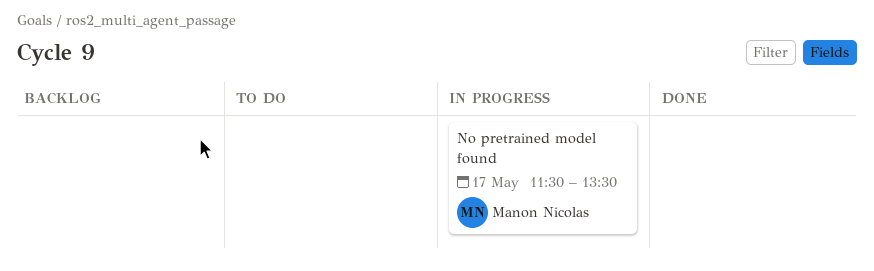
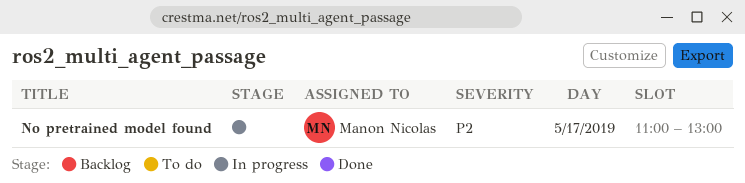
No pretrained model found, begins: 11:30 -> 11:00
No pretrained model found, ends: 13:30 -> 13:00

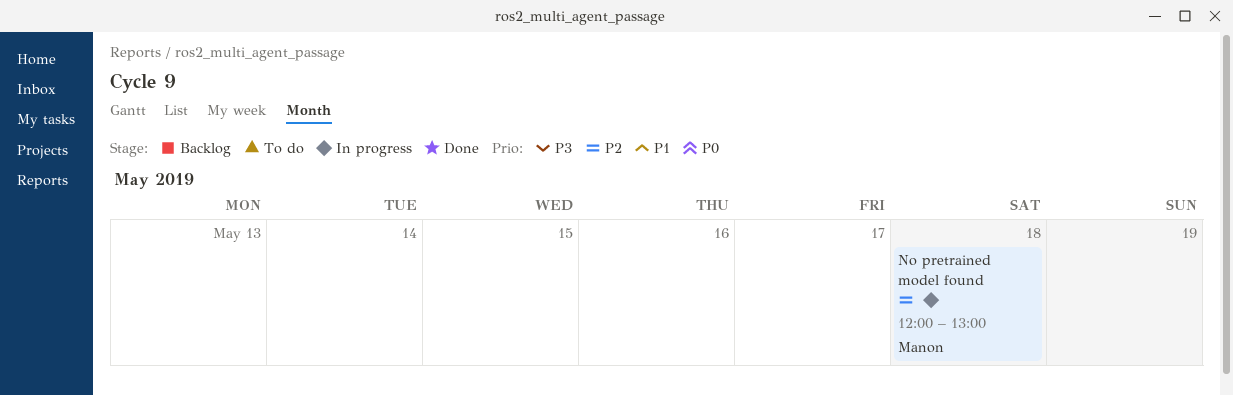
No pretrained model found, day: May 17 -> May 18
No pretrained model found, begins: 11:00 -> 12:00

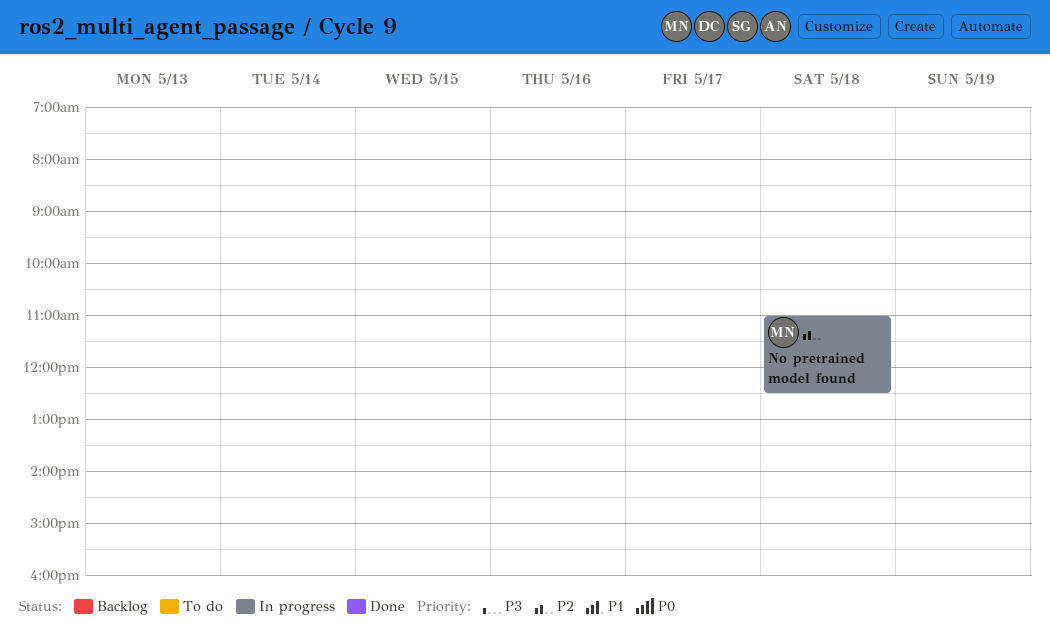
No pretrained model found, begins: 12:00 -> 11:00
No pretrained model found, ends: 13:00 -> 12:30

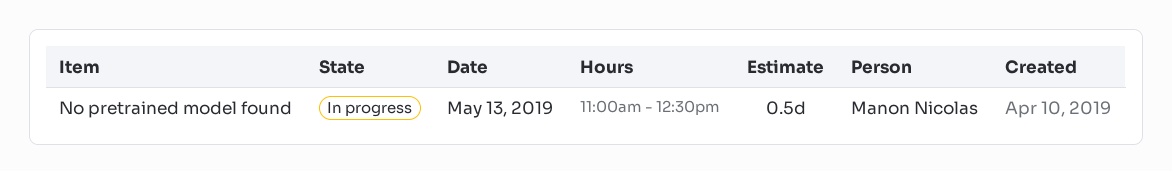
No pretrained model found, day: May 18 -> May 13

